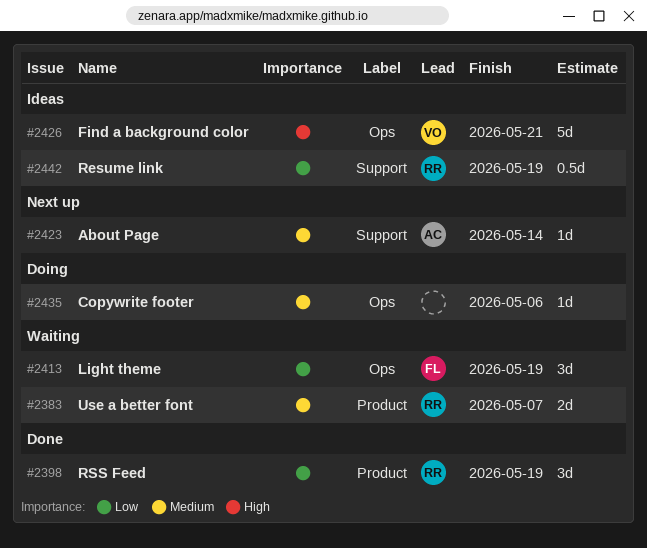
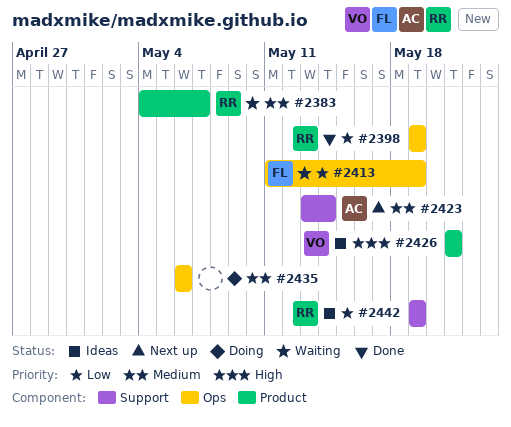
#2398, label: Product -> Ops
#2426, label: Ops -> Product

